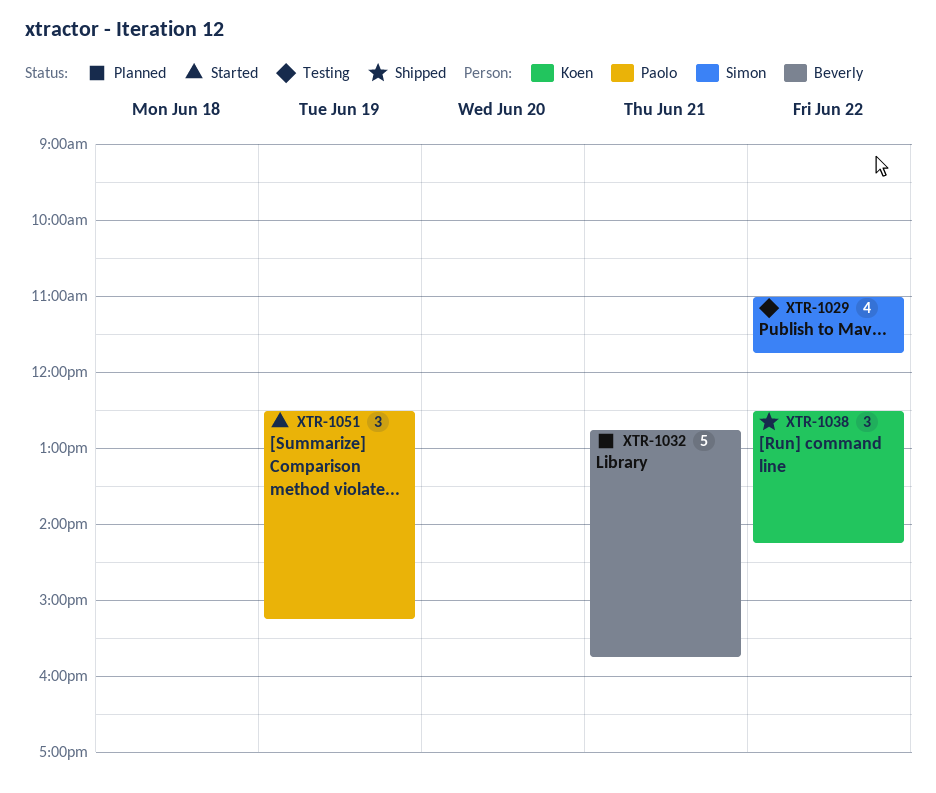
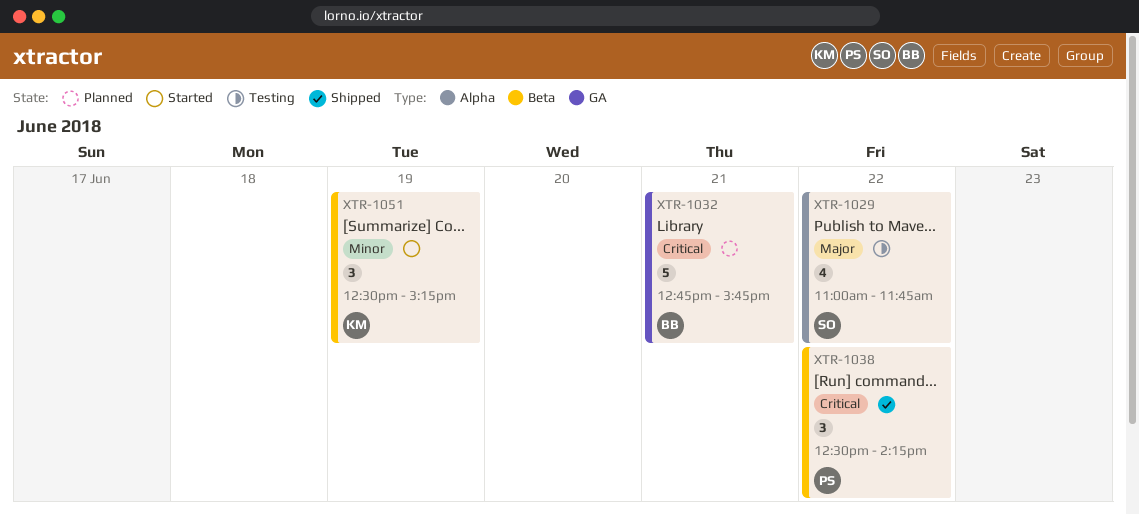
XTR-1038, owner: Koen -> Paolo
XTR-1051, owner: Paolo -> Koen

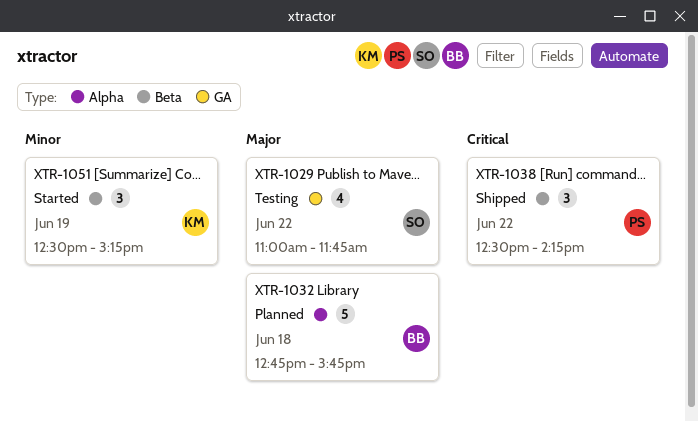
XTR-1029, label: Alpha -> GA
XTR-1032, priority: Critical -> Major
XTR-1032, label: GA -> Alpha
XTR-1032, day: Jun 21 -> Jun 18

